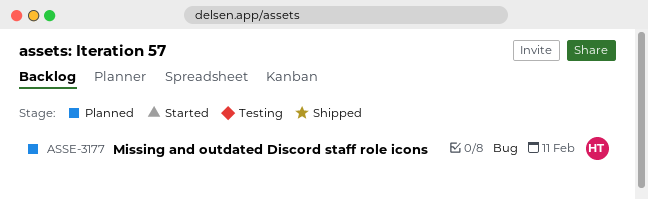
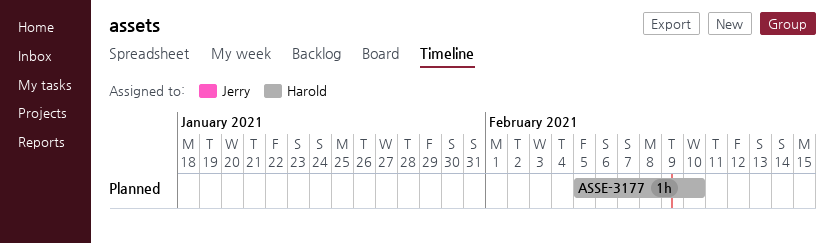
ASSE-3177, due: Feb 11 -> Feb 10

